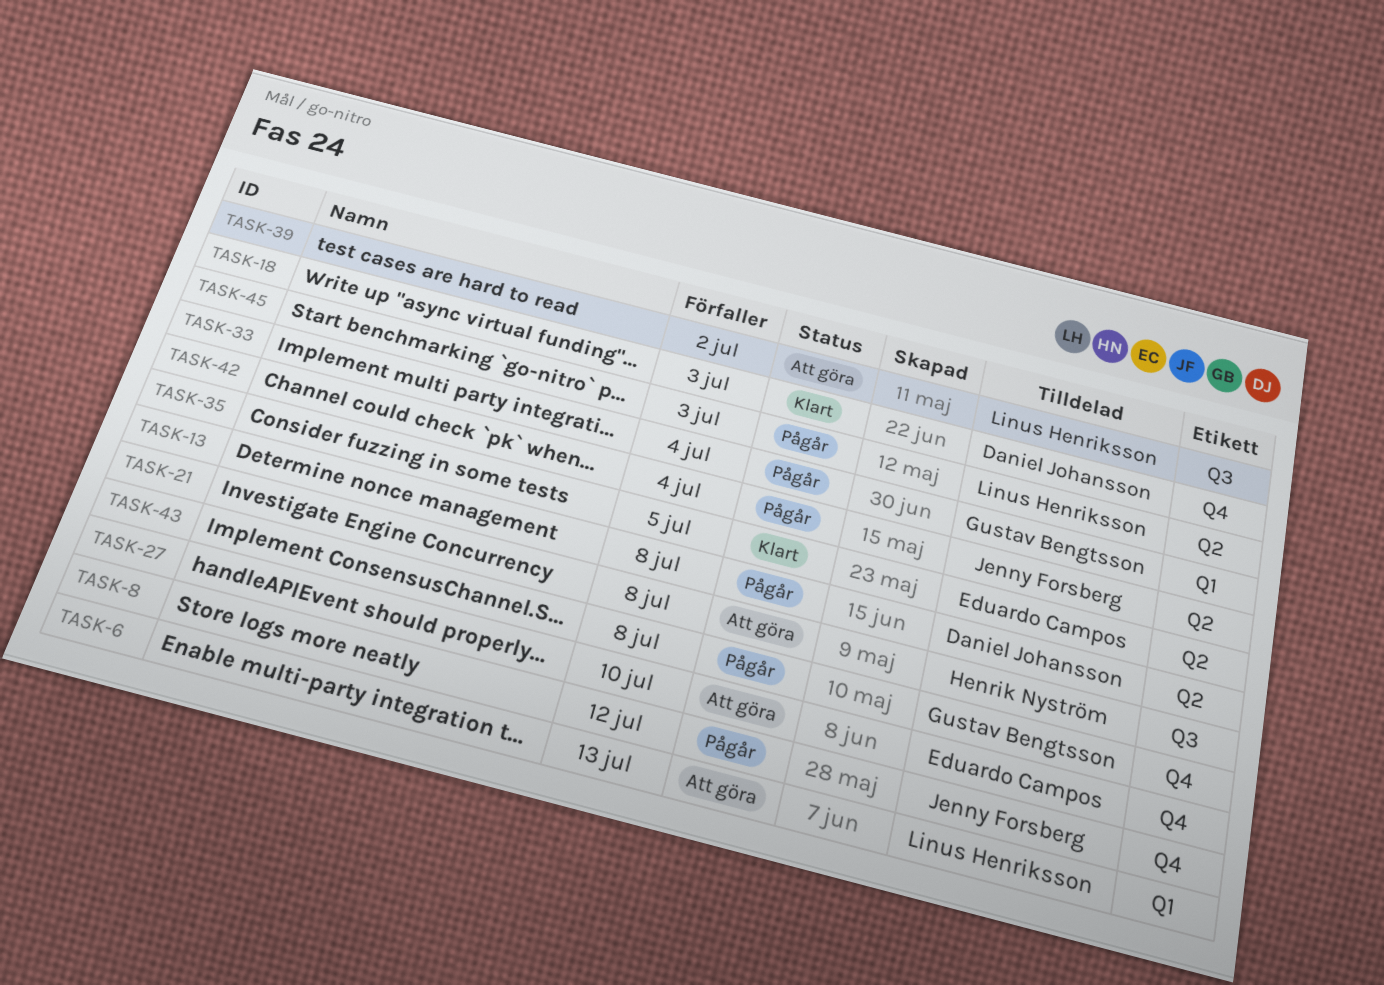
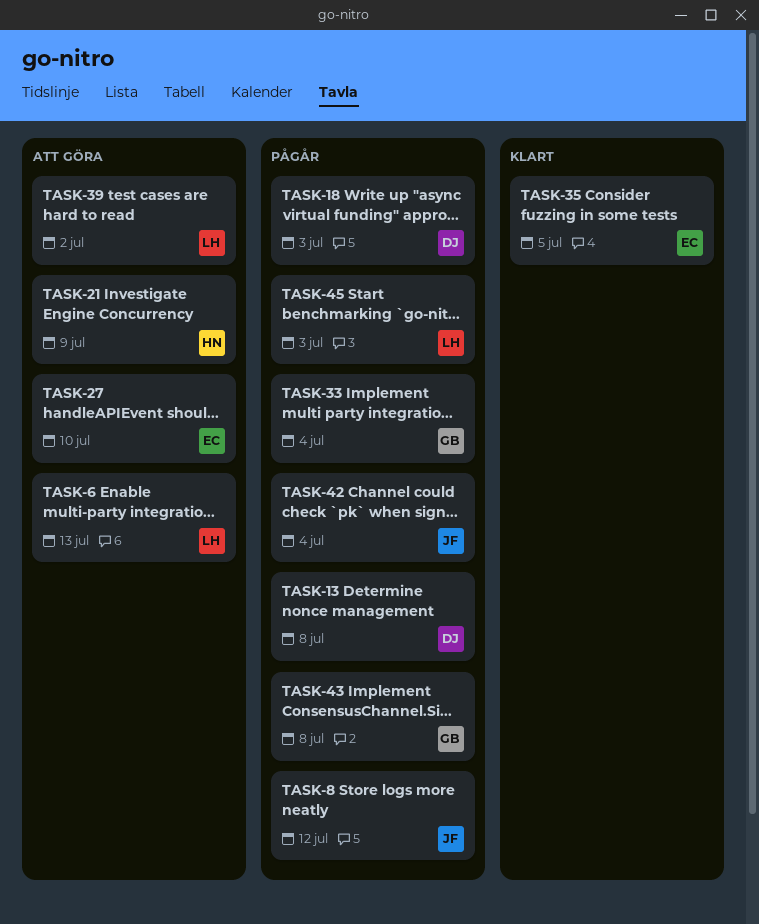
TASK-18, status: Klart -> Pågår
TASK-21, due: Jul 8 -> Jul 9

